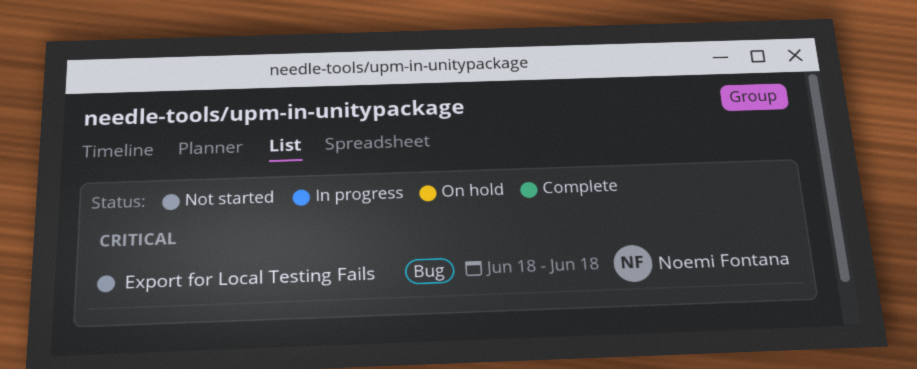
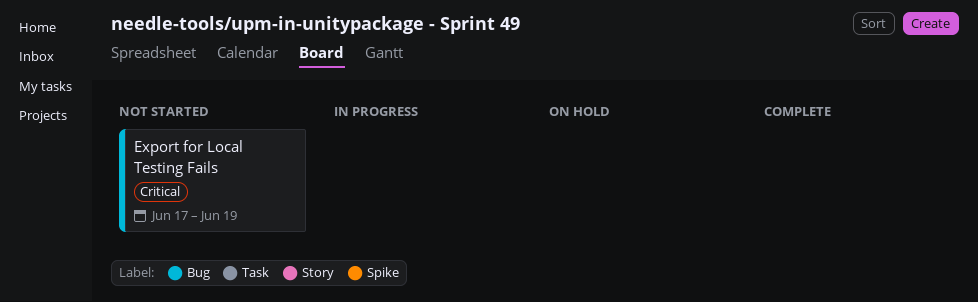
Export for Local Testing Fails, start: Jun 18 -> Jun 17
Export for Local Testing Fails, due: Jun 18 -> Jun 19

